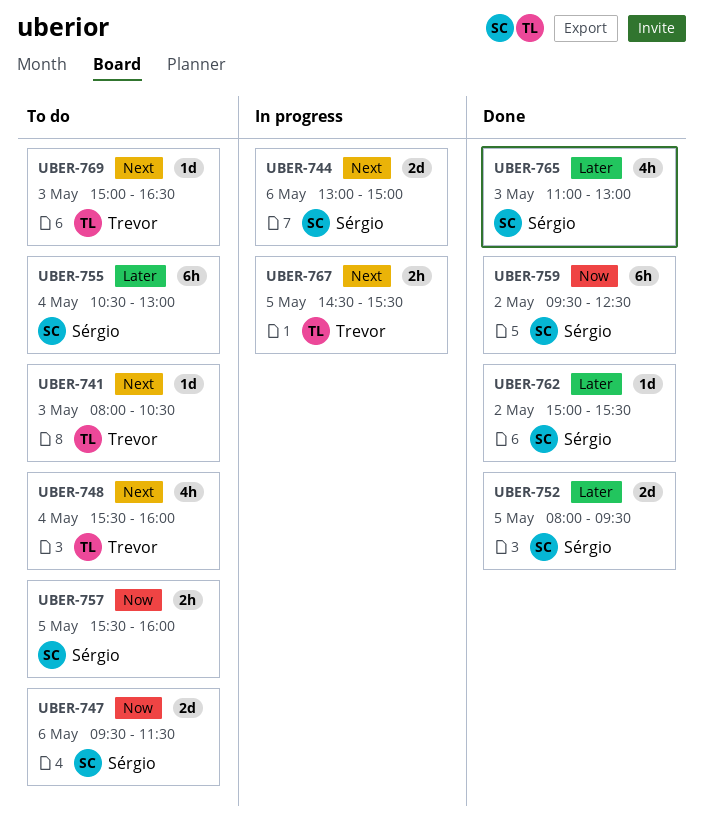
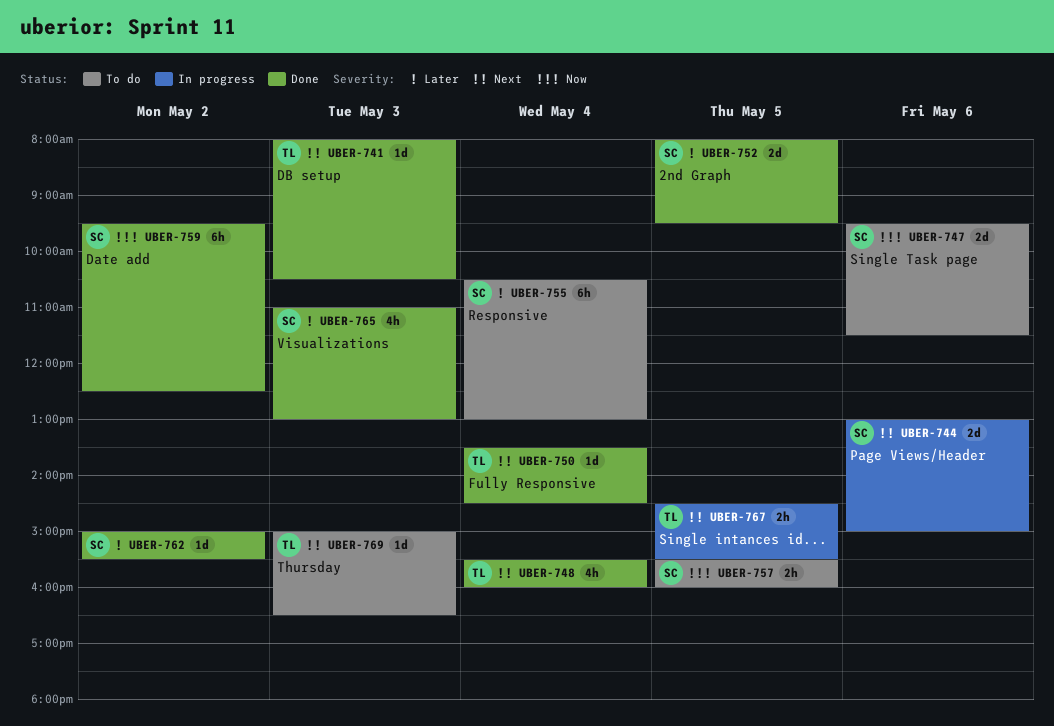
UBER-741, status: To do -> Done
UBER-748, status: To do -> Done
UBER-750: none -> present

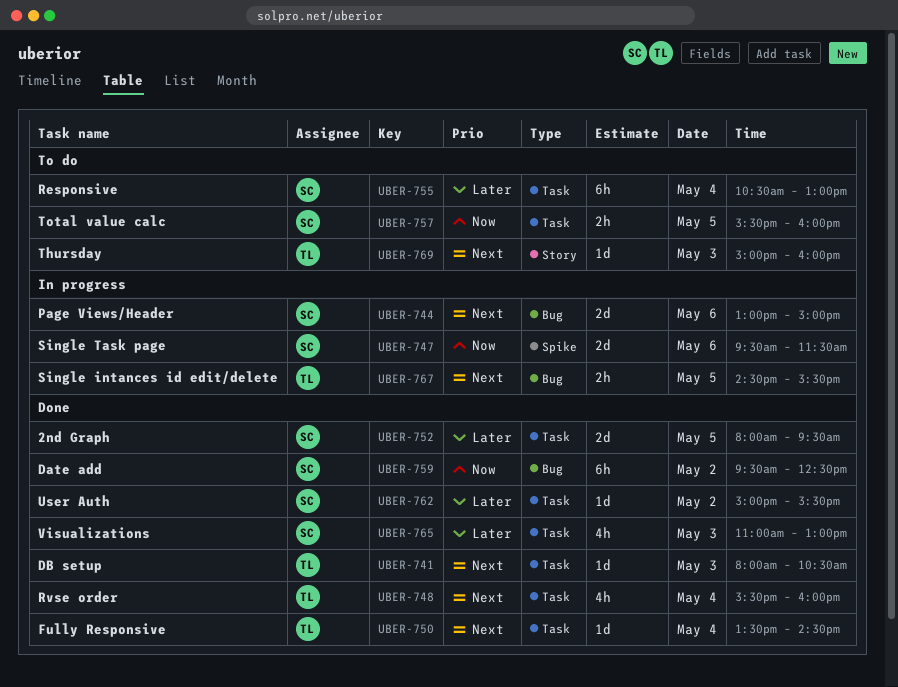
UBER-747, status: To do -> In progress
UBER-769, ends: 16:30 -> 16:00

